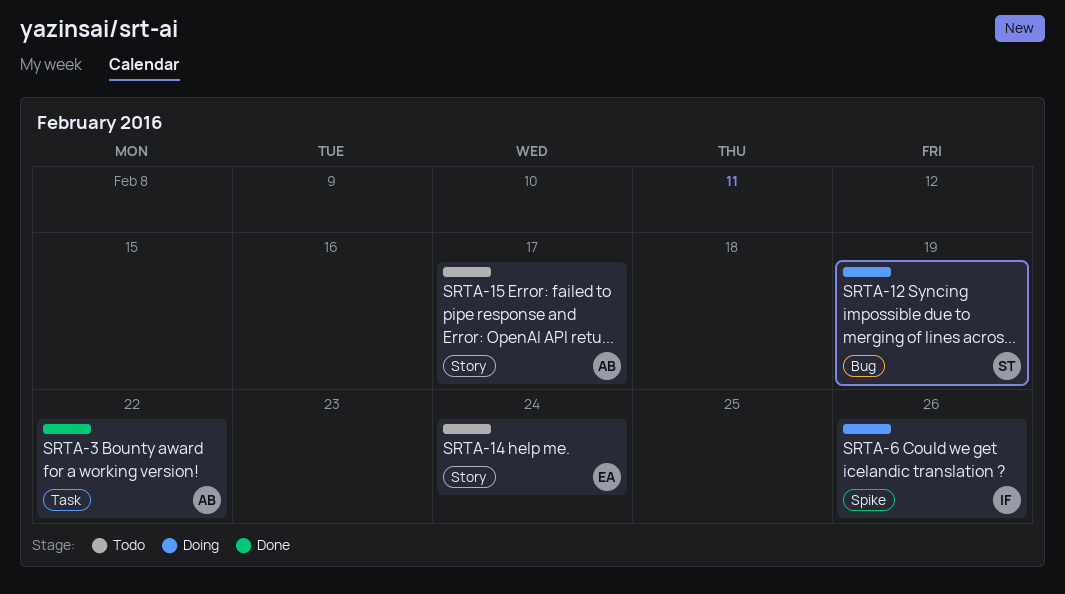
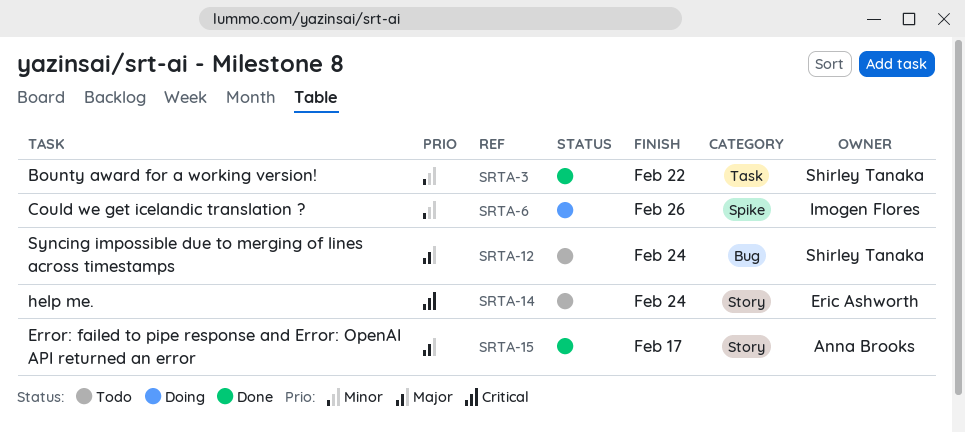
SRTA-3, owner: Anna Brooks -> Shirley Tanaka
SRTA-12, status: Doing -> Todo
SRTA-12, due: Feb 19 -> Feb 24
SRTA-15, status: Todo -> Done

